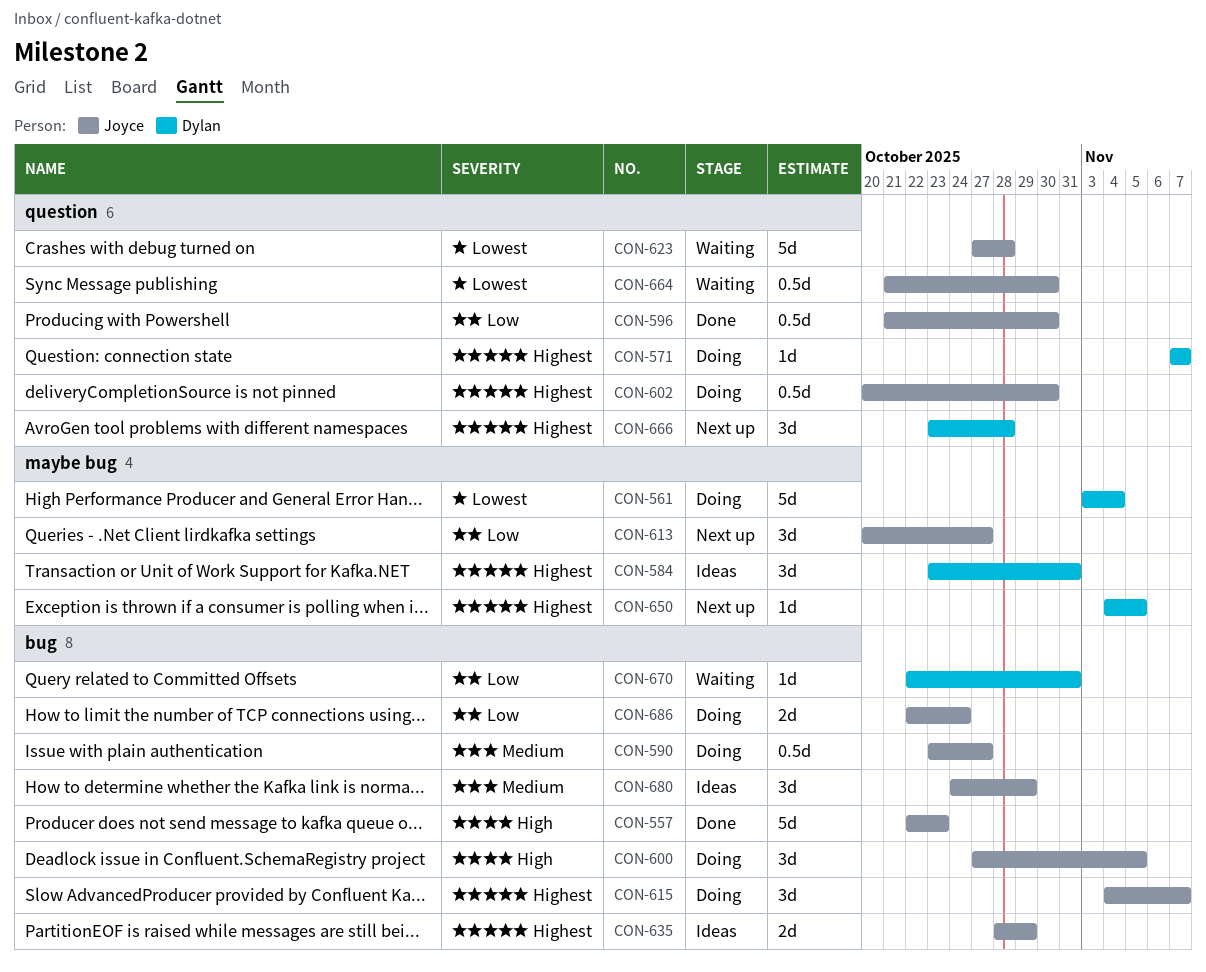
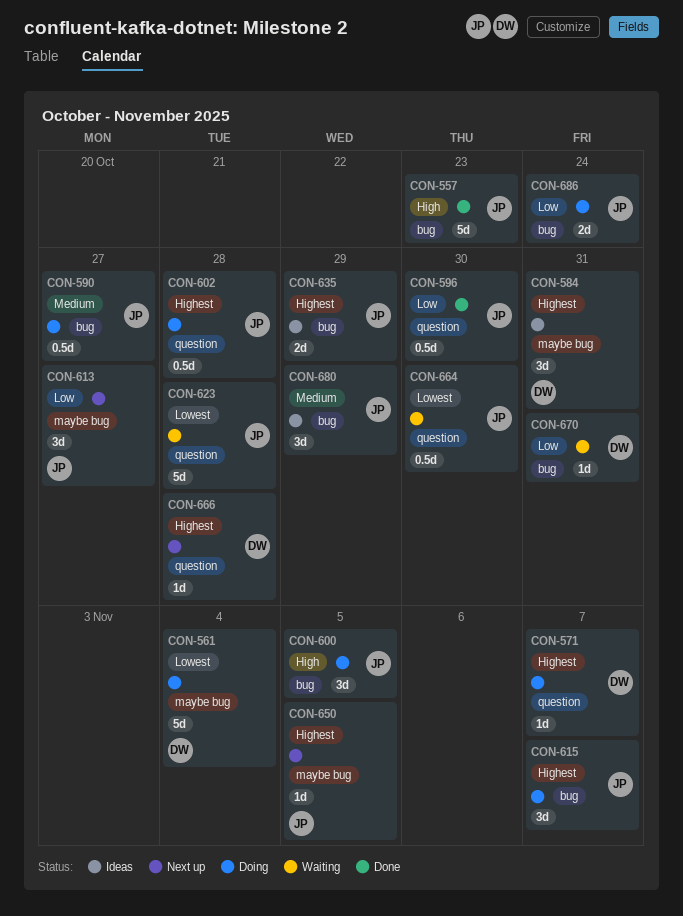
CON-602, due: Oct 30 -> Oct 28
CON-650, owner: Dylan -> Joyce
CON-666, estimate: 3d -> 1d

